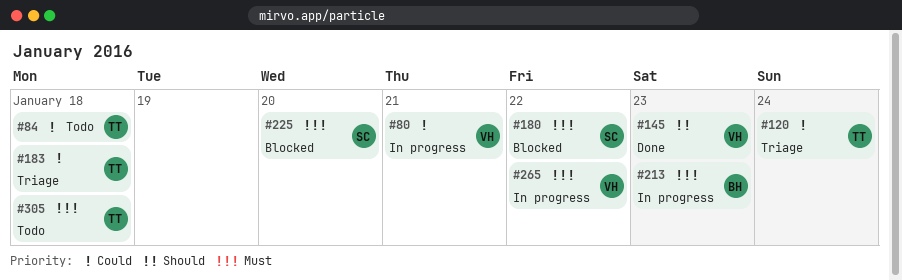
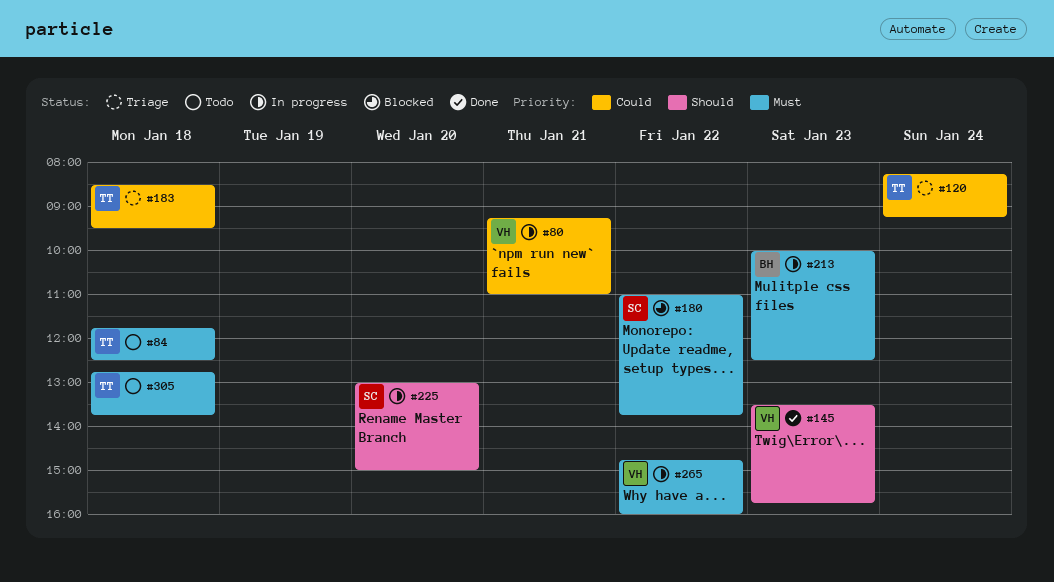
#84, priority: Could -> Must
#225, status: Blocked -> In progress
#225, priority: Must -> Should

